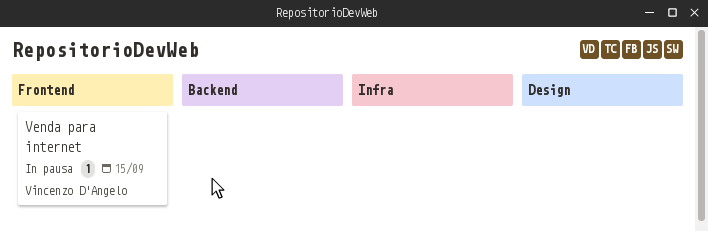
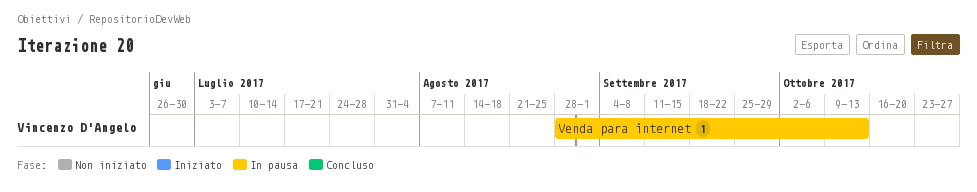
Venda para internet, due: Sep 15 -> Oct 13

